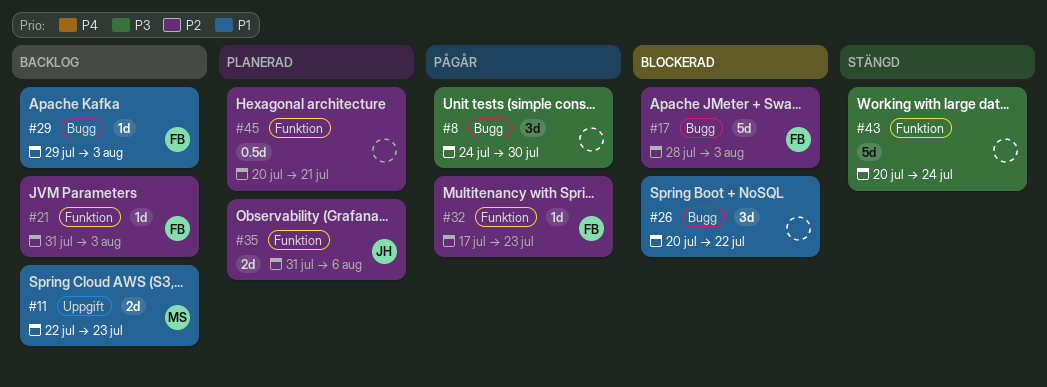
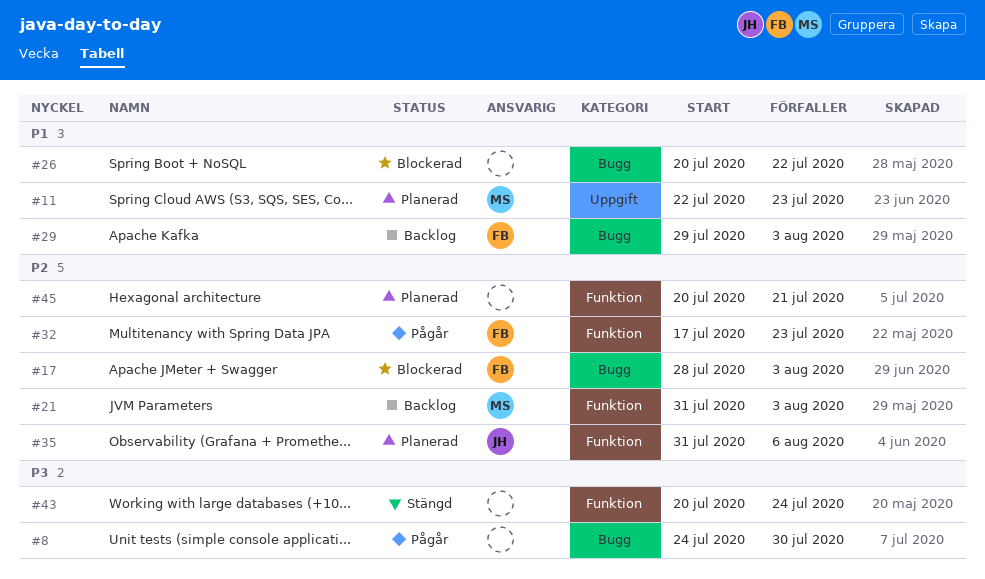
#11, status: Backlog -> Planerad
#21, owner: FB -> MS

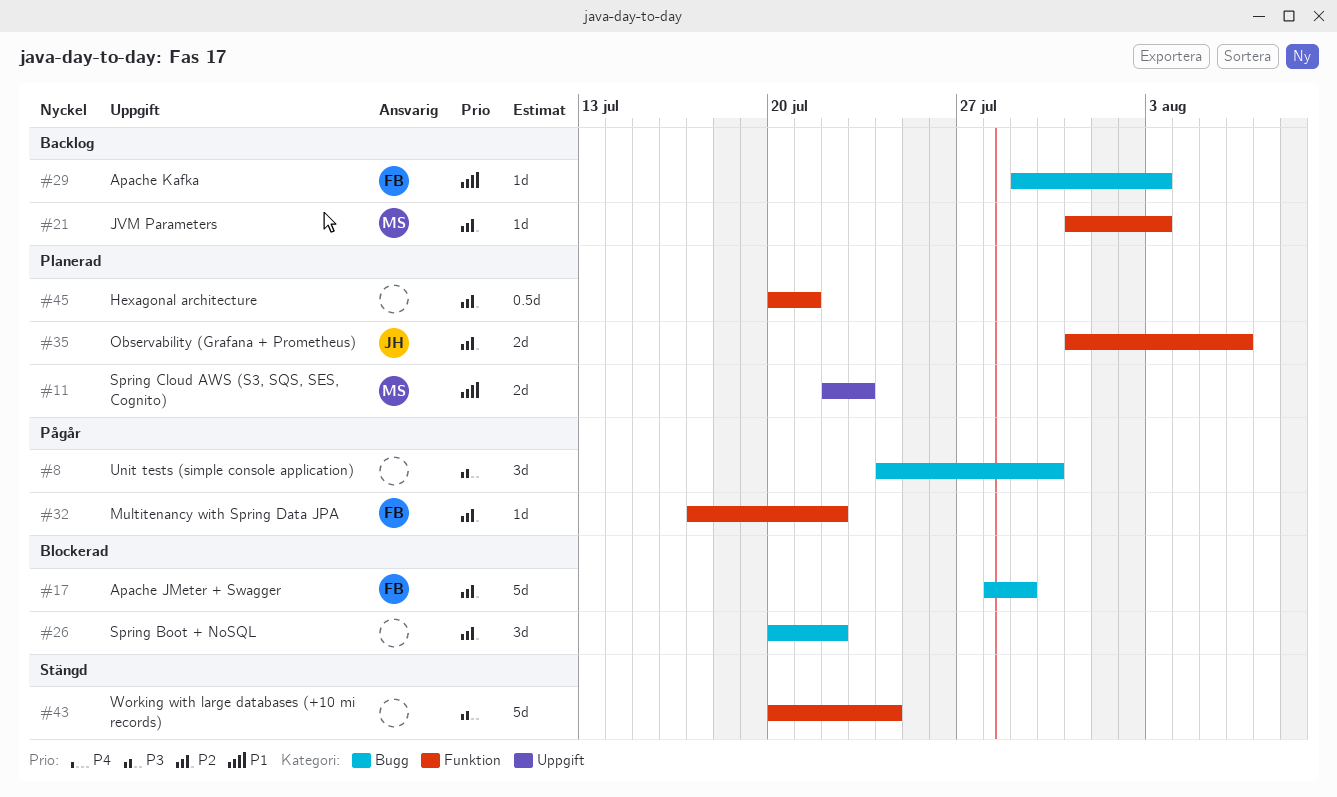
#17, due: Aug 3 -> Jul 29
#26, priority: P1 -> P2
#32, due: Jul 23 -> Jul 22

